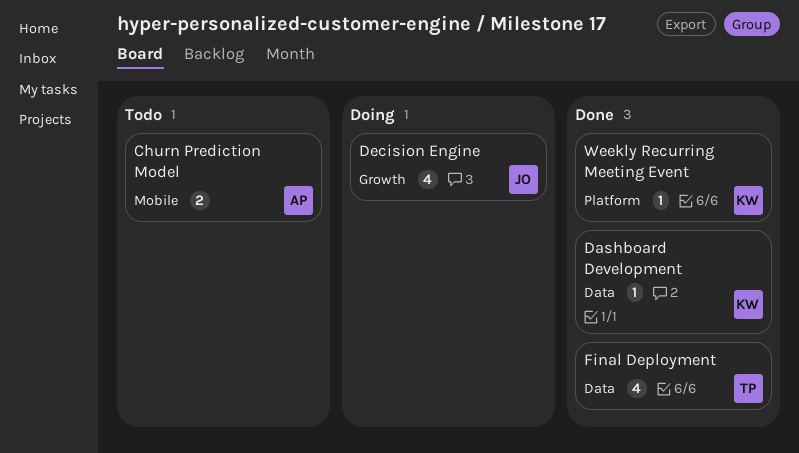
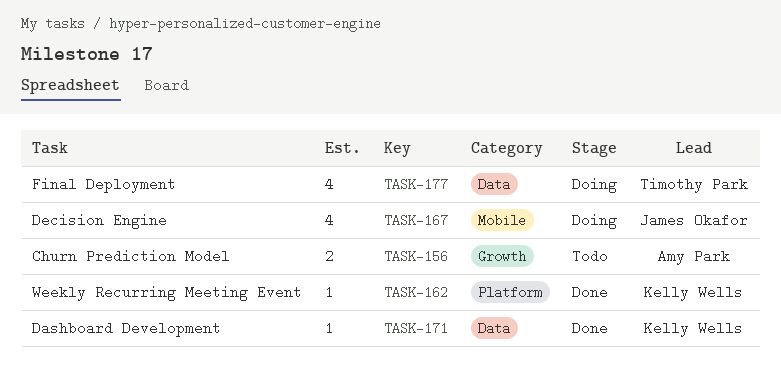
Churn Prediction Model, label: Mobile -> Growth
Decision Engine, label: Growth -> Mobile
Final Deployment, status: Done -> Doing

